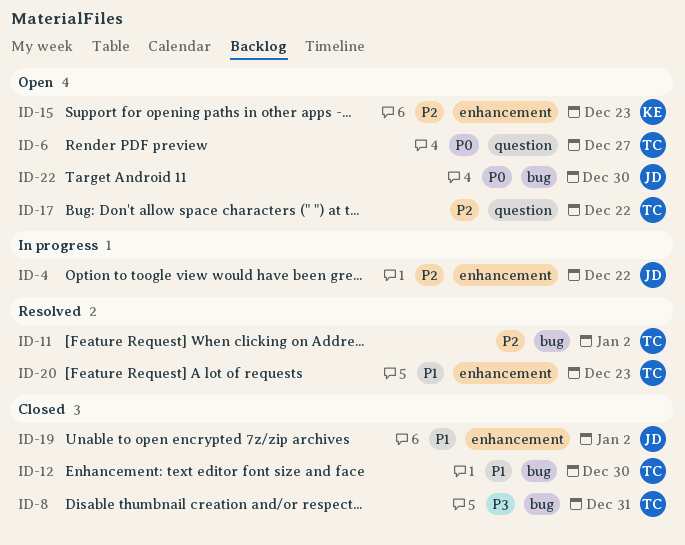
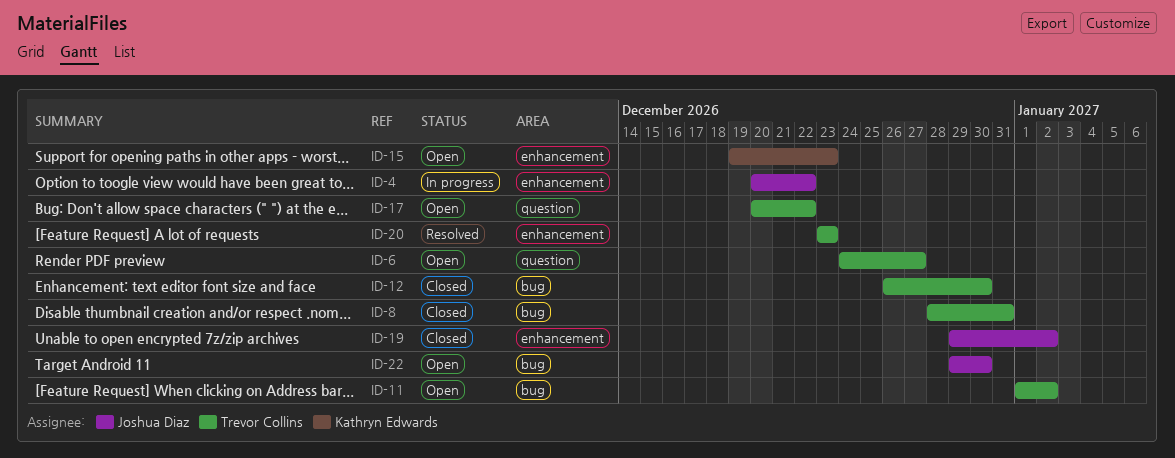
ID-11, status: Resolved -> Open

